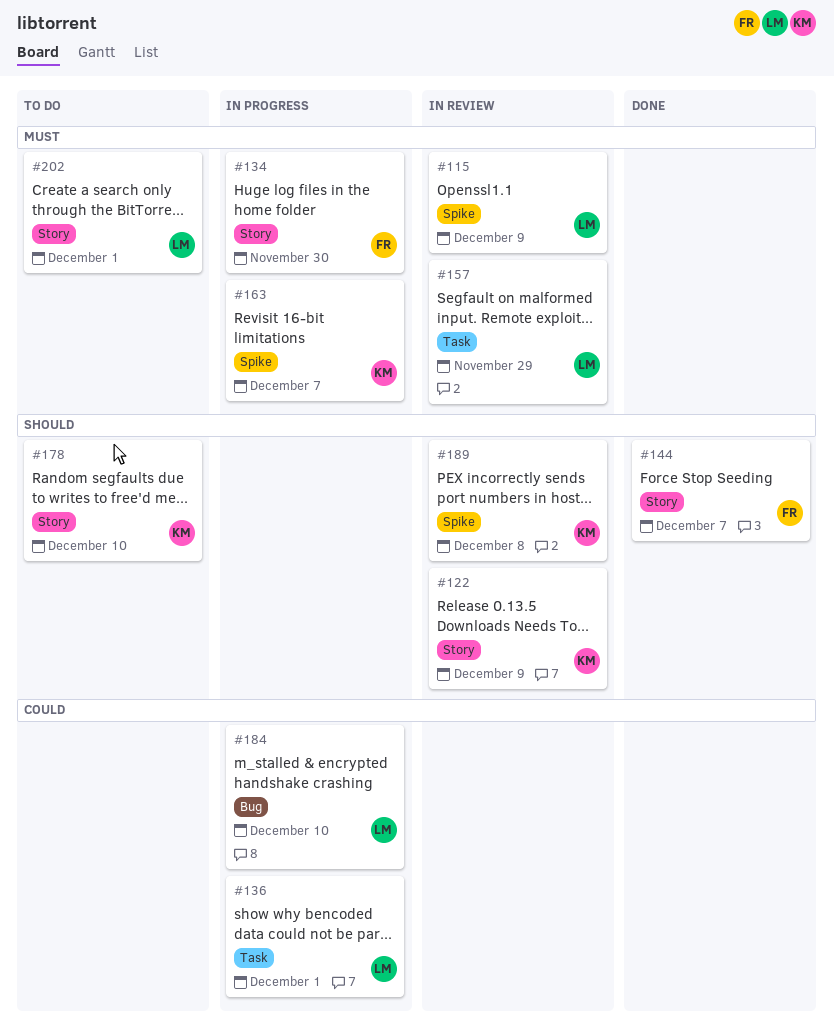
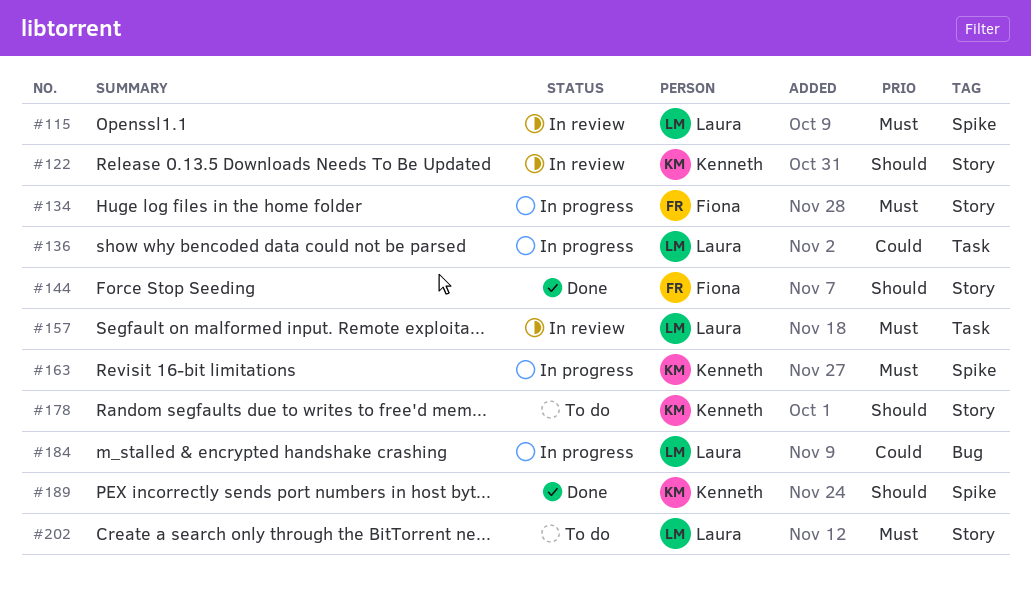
#189, status: In review -> Done

